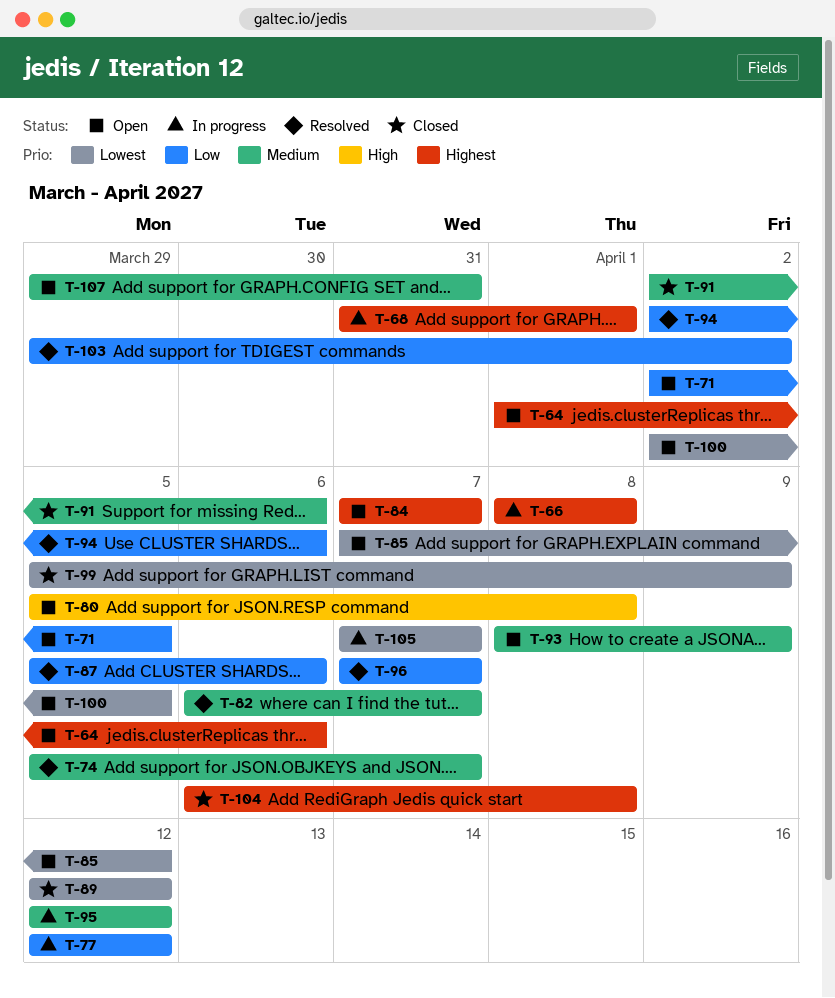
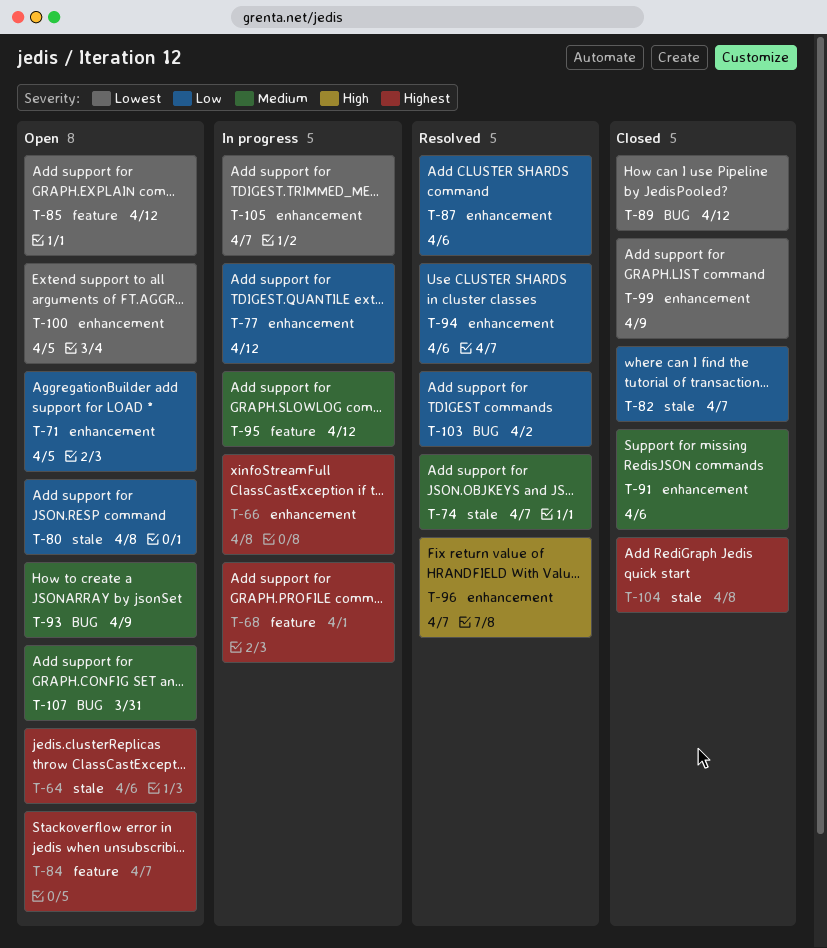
T-80, priority: High -> Low
T-82, status: Resolved -> Closed
T-82, priority: Medium -> Low
T-96, priority: Low -> High

